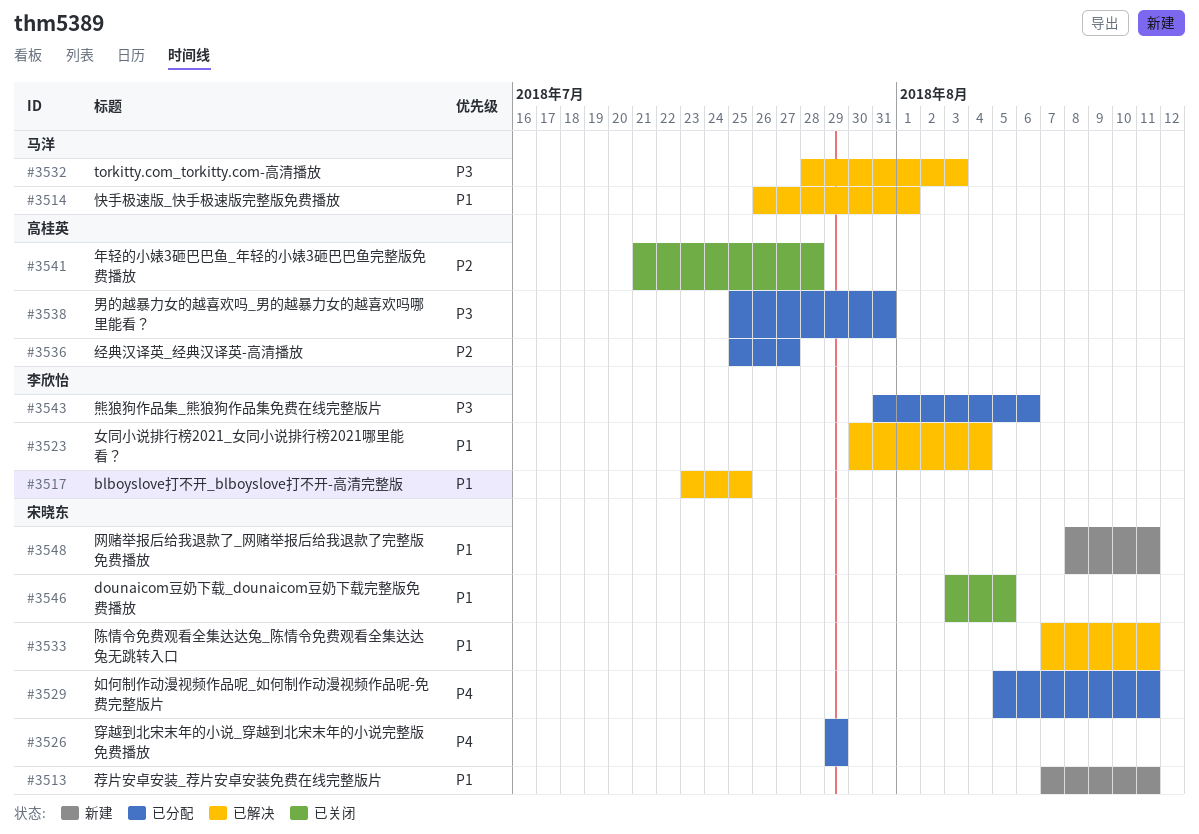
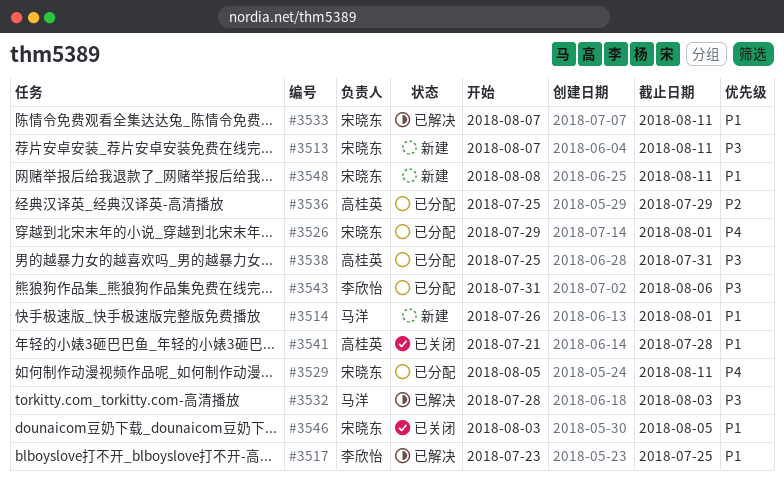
#3513, priority: P1 -> P3
#3514, status: 已解决 -> 新建
#3523: present -> none
#3526, due: Jul 29 -> Aug 1
#3536, due: Jul 27 -> Jul 29
#3541, priority: P2 -> P1

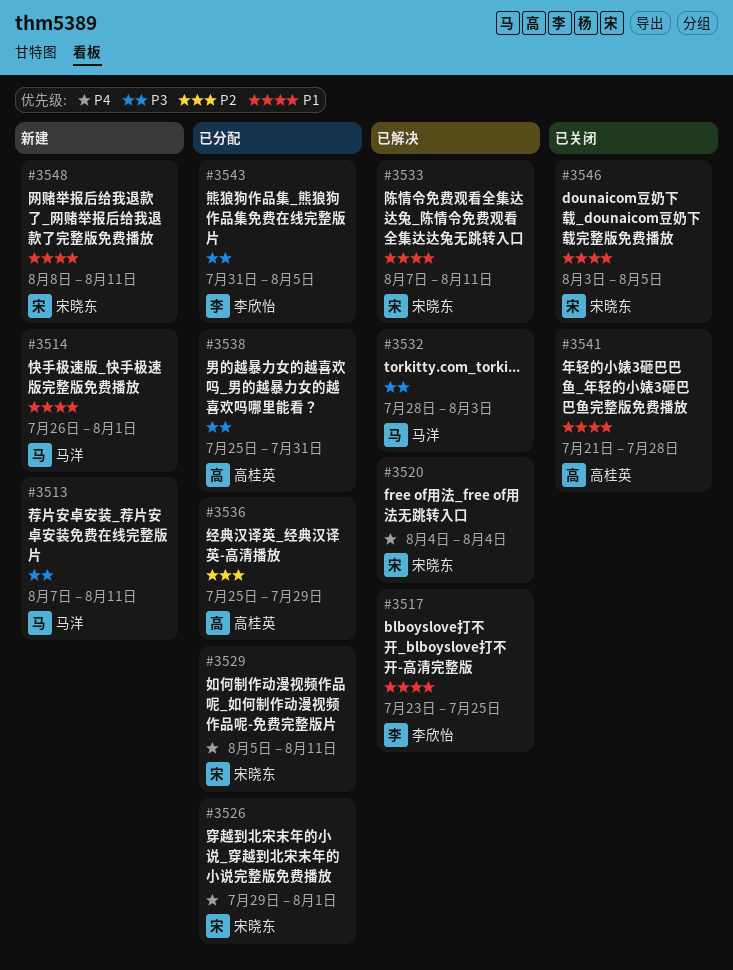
#3513, owner: 宋晓东 -> 马洋
#3520: none -> present
#3543, due: Aug 6 -> Aug 5

